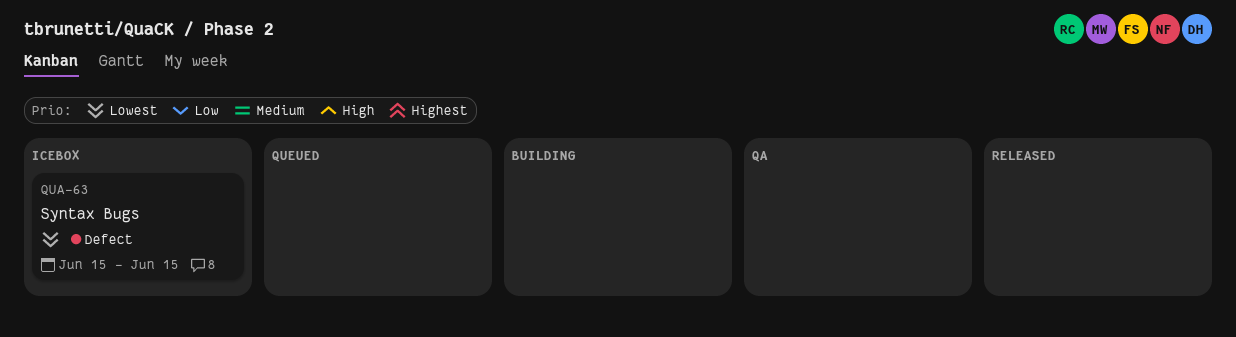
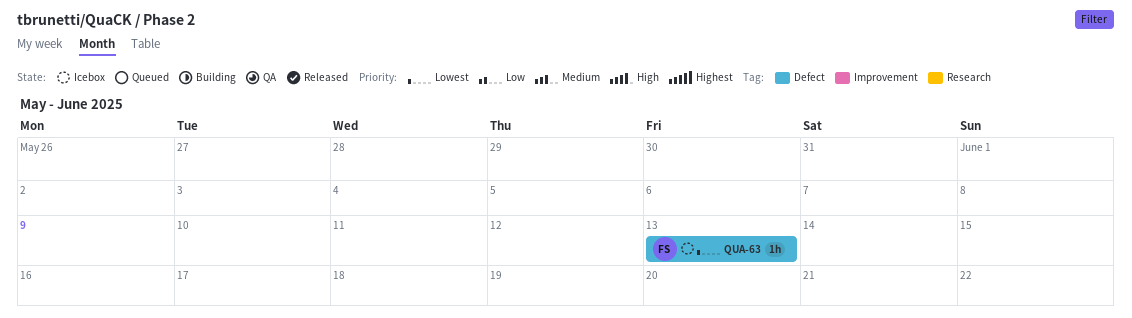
QUA-63, start: Jun 15 -> Jun 13
QUA-63, due: Jun 15 -> Jun 13

